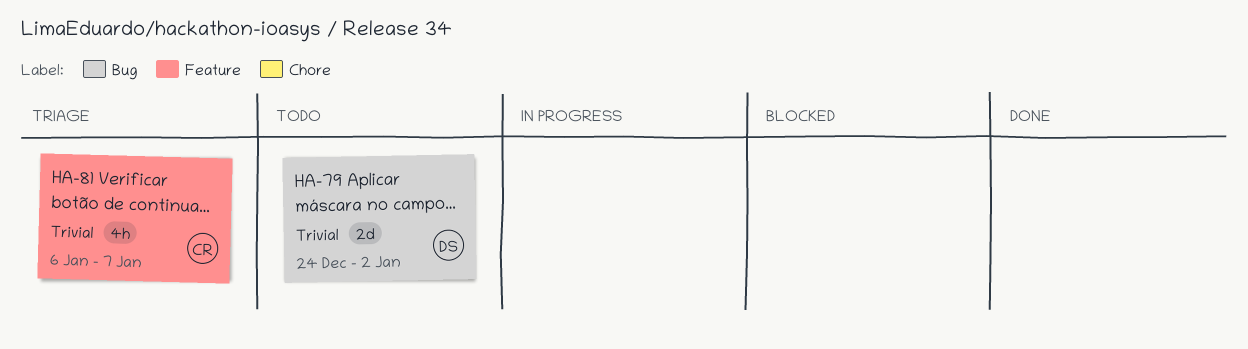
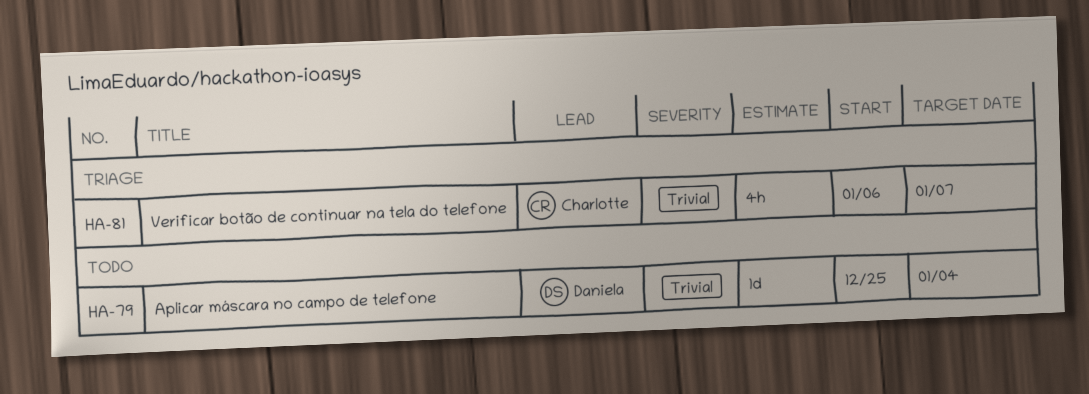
HA-79, estimate: 2d -> 1d
HA-79, start: Dec 24 -> Dec 25
HA-79, due: Jan 2 -> Jan 4

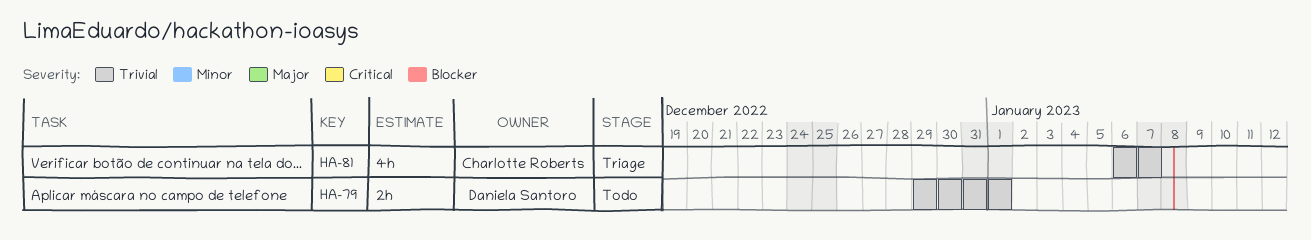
HA-79, estimate: 1d -> 2h
HA-79, start: Dec 25 -> Dec 29
HA-79, due: Jan 4 -> Jan 1

